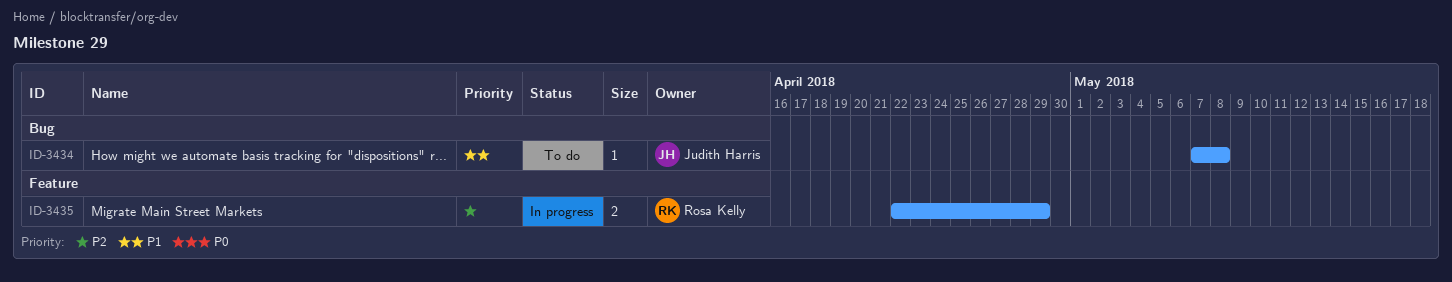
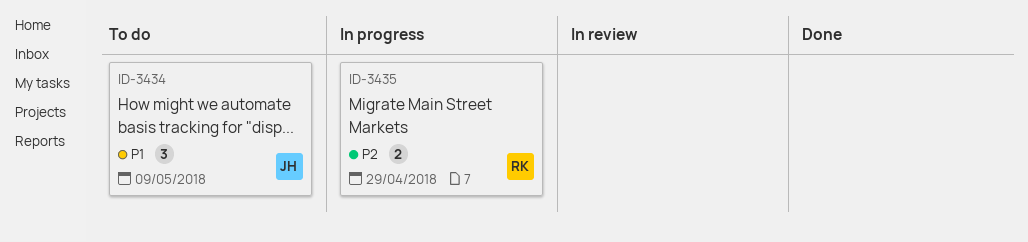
ID-3434, estimate: 1 -> 3
ID-3434, due: May 8 -> May 9

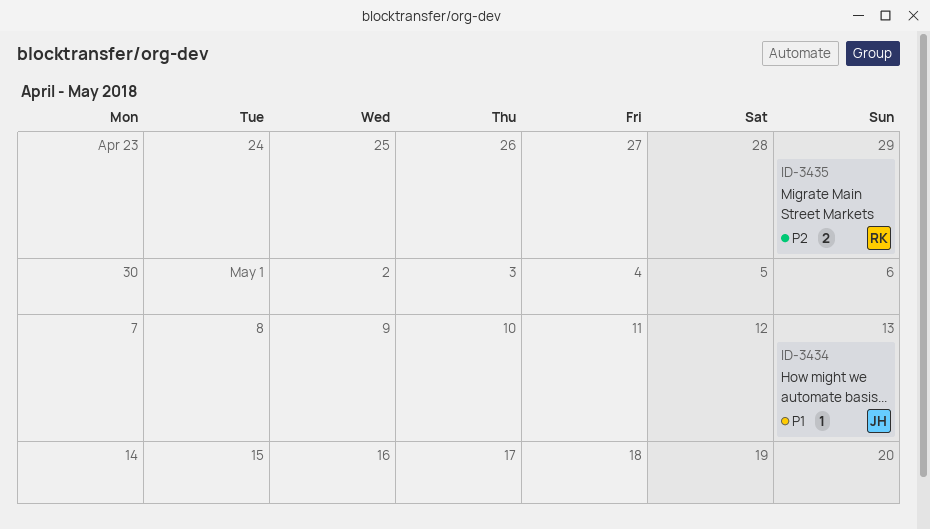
ID-3434, estimate: 3 -> 1
ID-3434, due: May 9 -> May 13

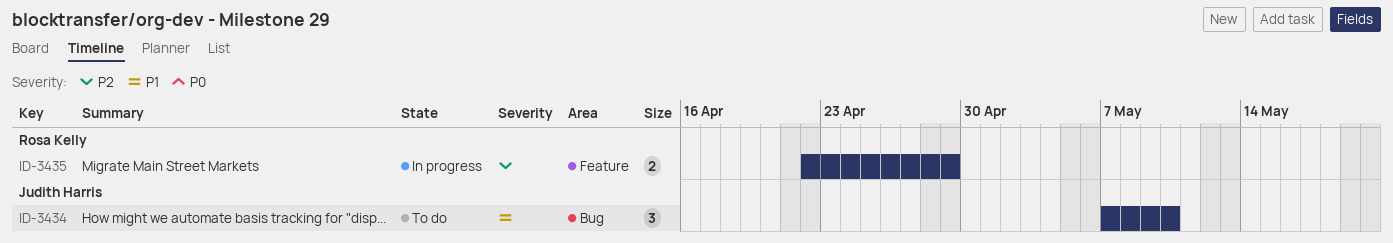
ID-3434, estimate: 1 -> 3
ID-3434, due: May 13 -> May 10

